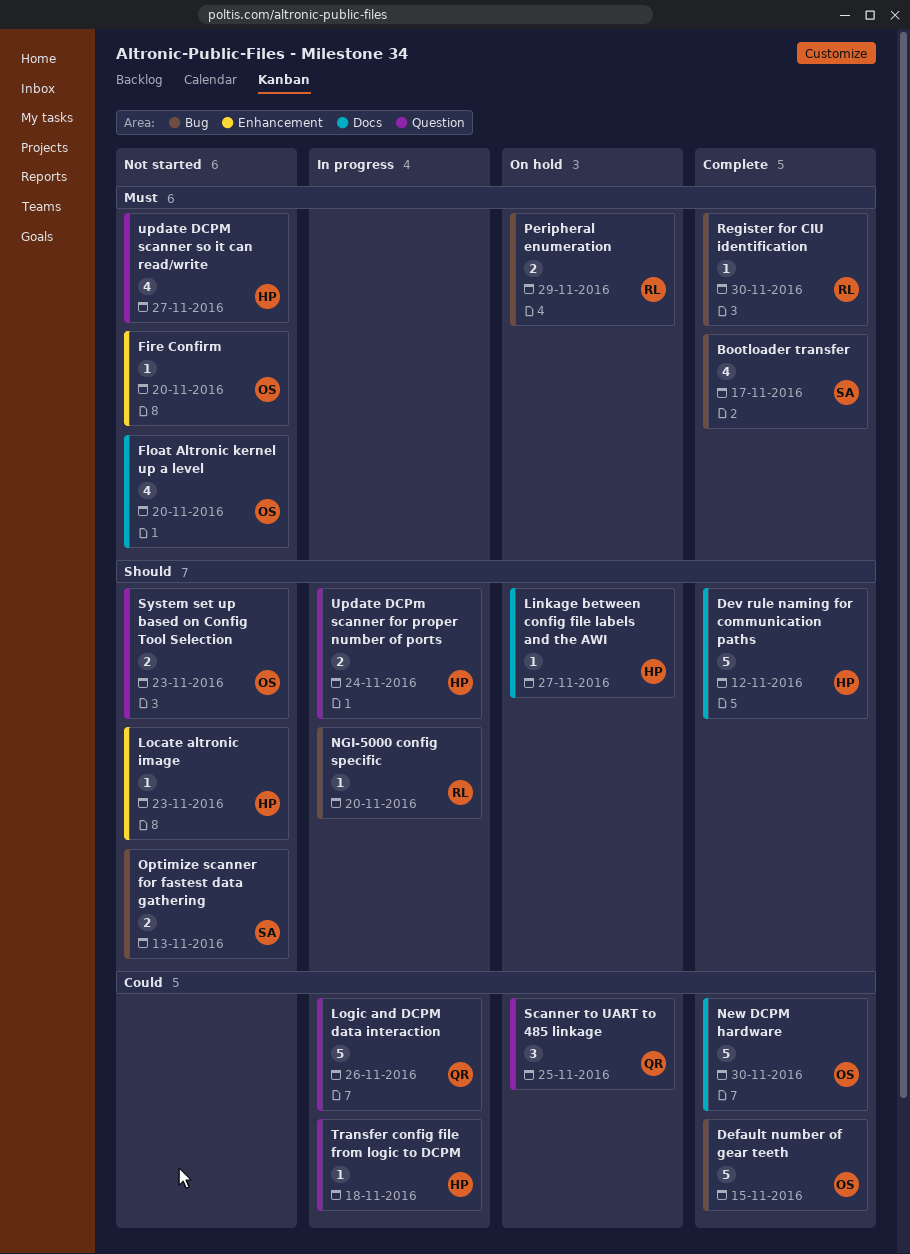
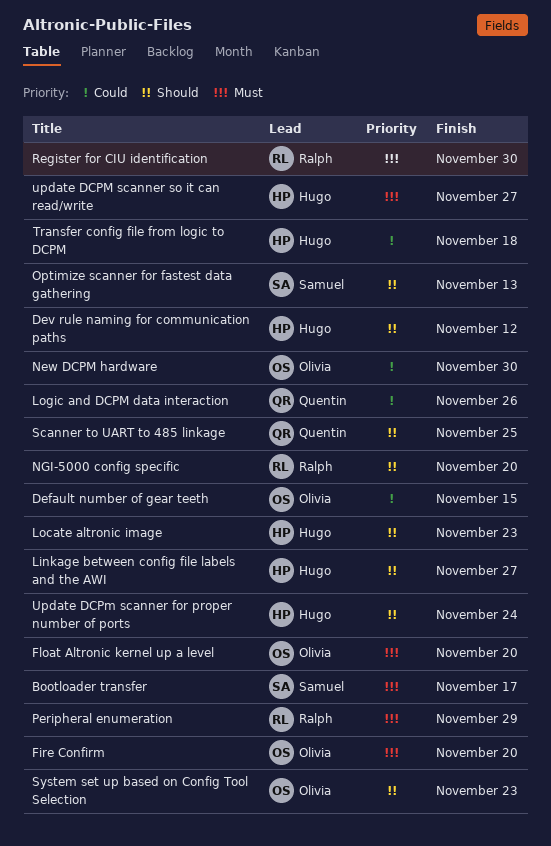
Scanner to UART to 485 linkage, priority: Could -> Should

